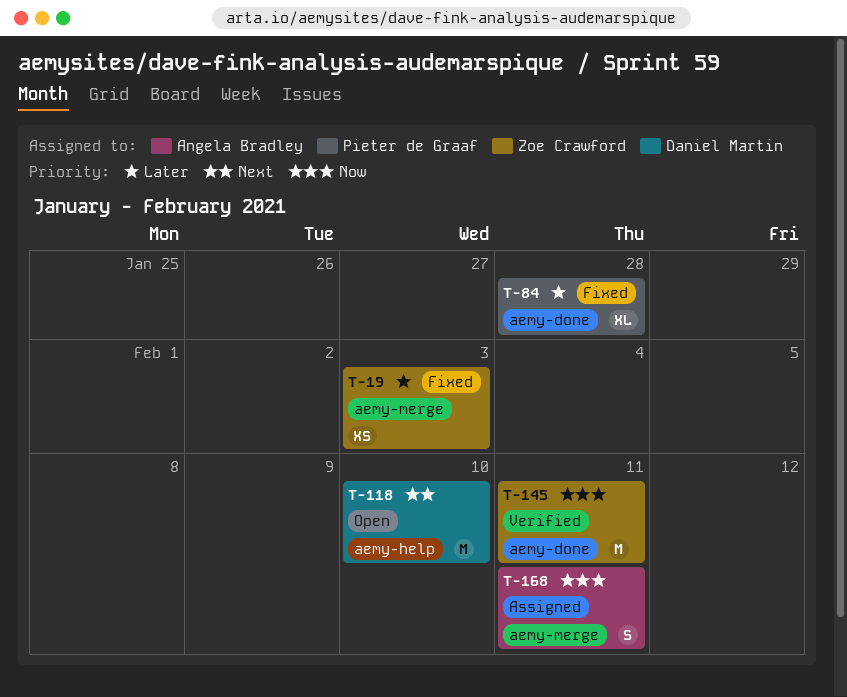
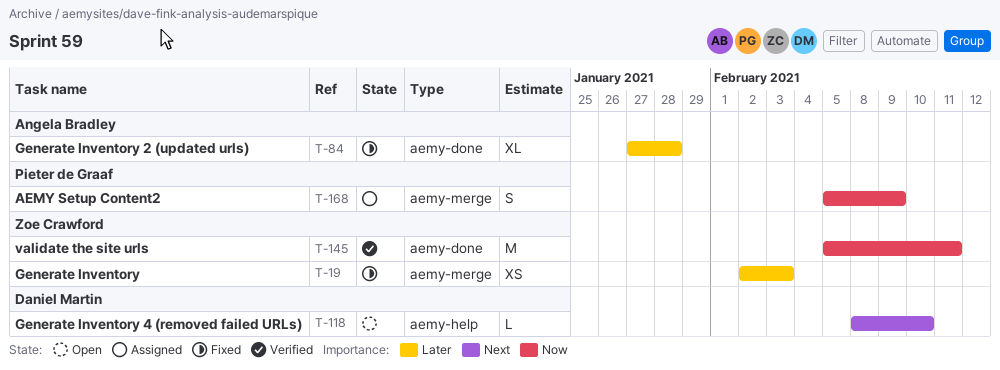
T-84, owner: Pieter de Graaf -> Angela Bradley
T-118, estimate: M -> L
T-168, owner: Angela Bradley -> Pieter de Graaf
T-168, due: Feb 11 -> Feb 9

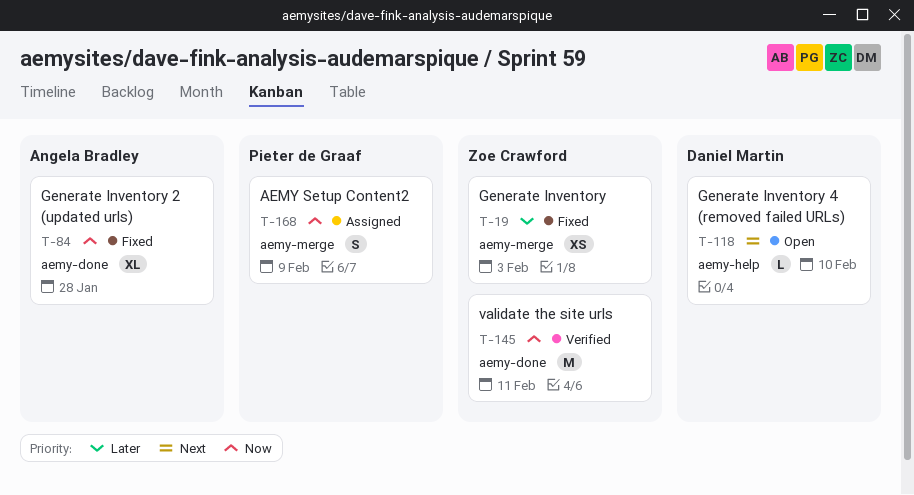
T-84, priority: Later -> Now

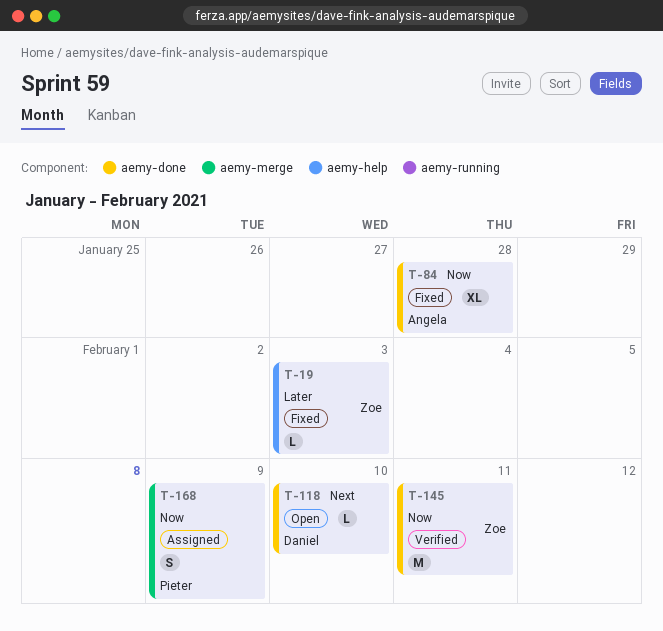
T-19, label: aemy-merge -> aemy-help
T-19, estimate: XS -> L
T-118, label: aemy-help -> aemy-done

